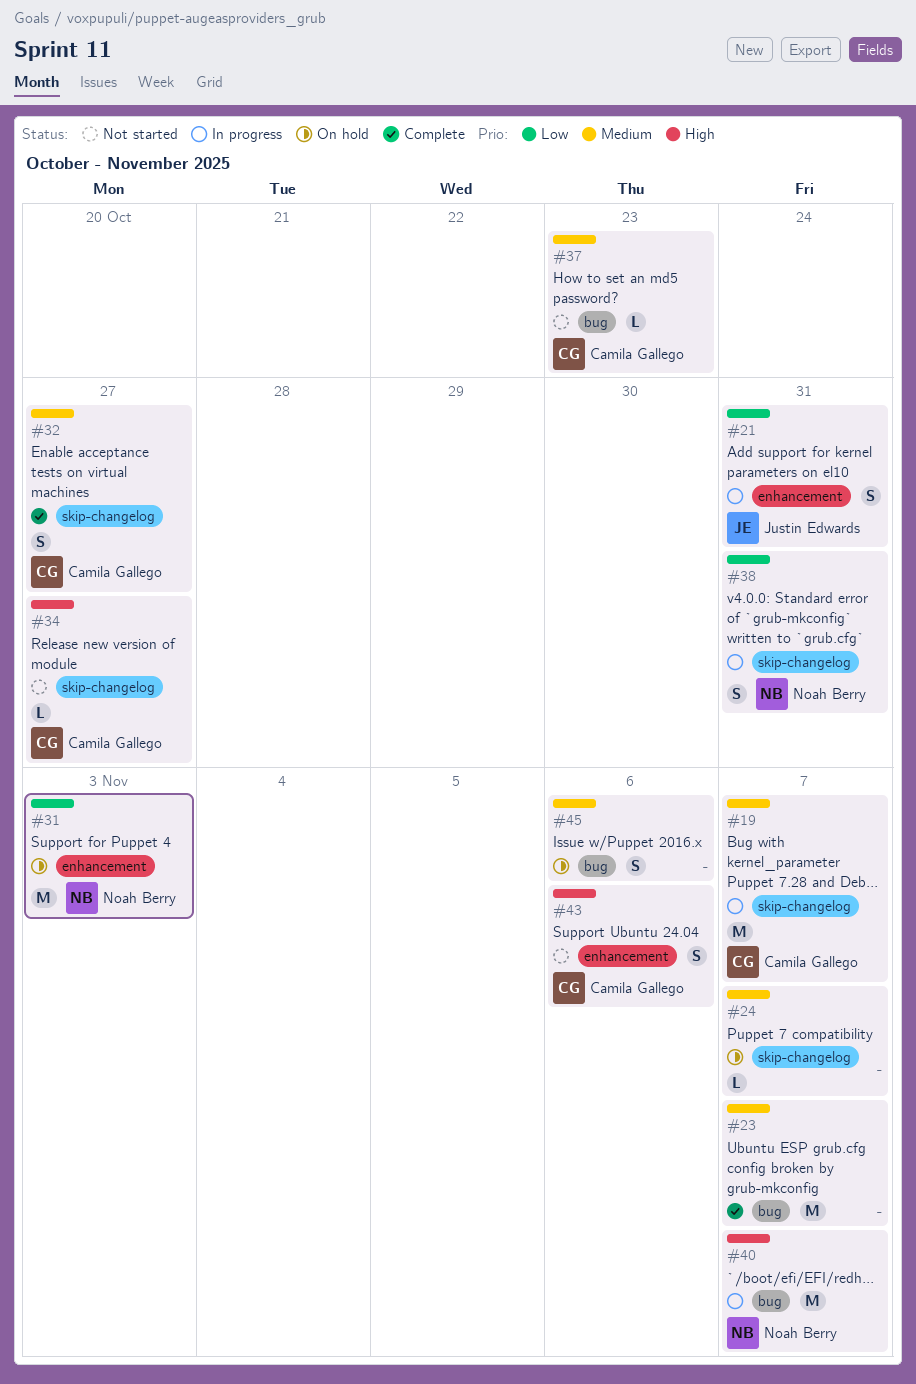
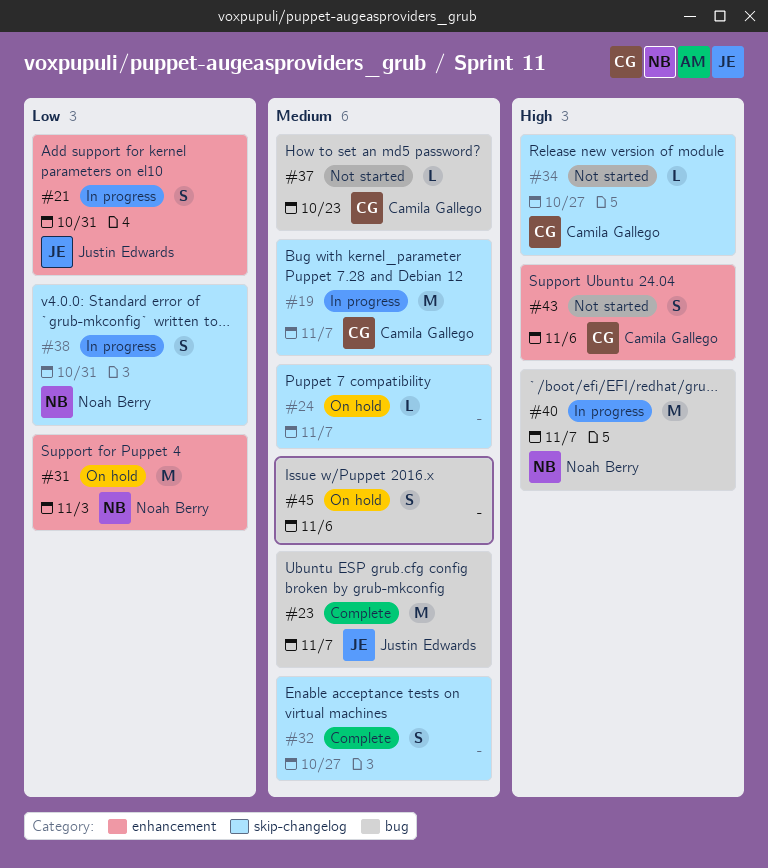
#23, owner: none -> Justin Edwards
#32, owner: Camila Gallego -> none

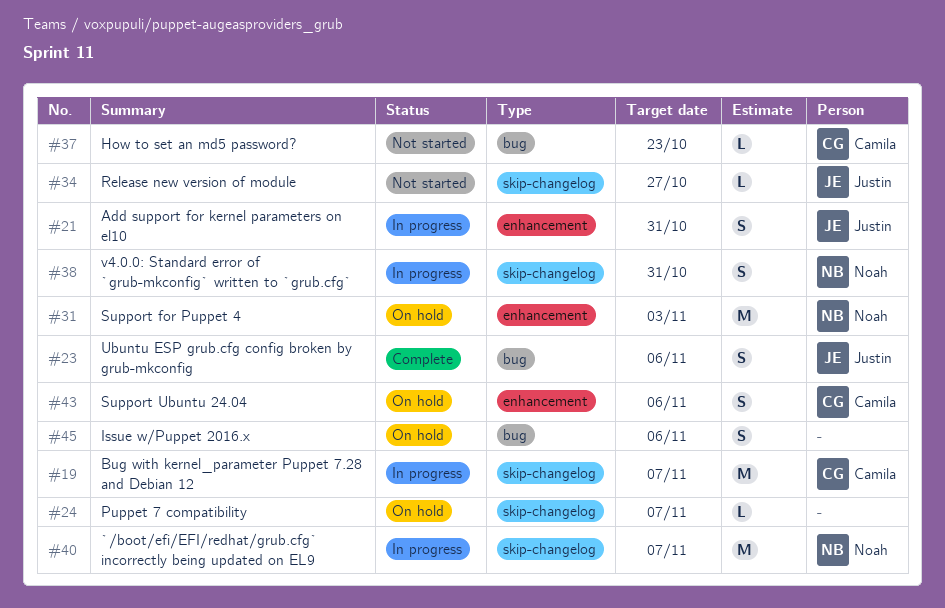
#23, estimate: M -> S
#23, due: Nov 7 -> Nov 6
#32: present -> none
#34, owner: Camila Gallego -> Justin Edwards
#40, label: bug -> skip-changelog
#43, status: Not started -> On hold

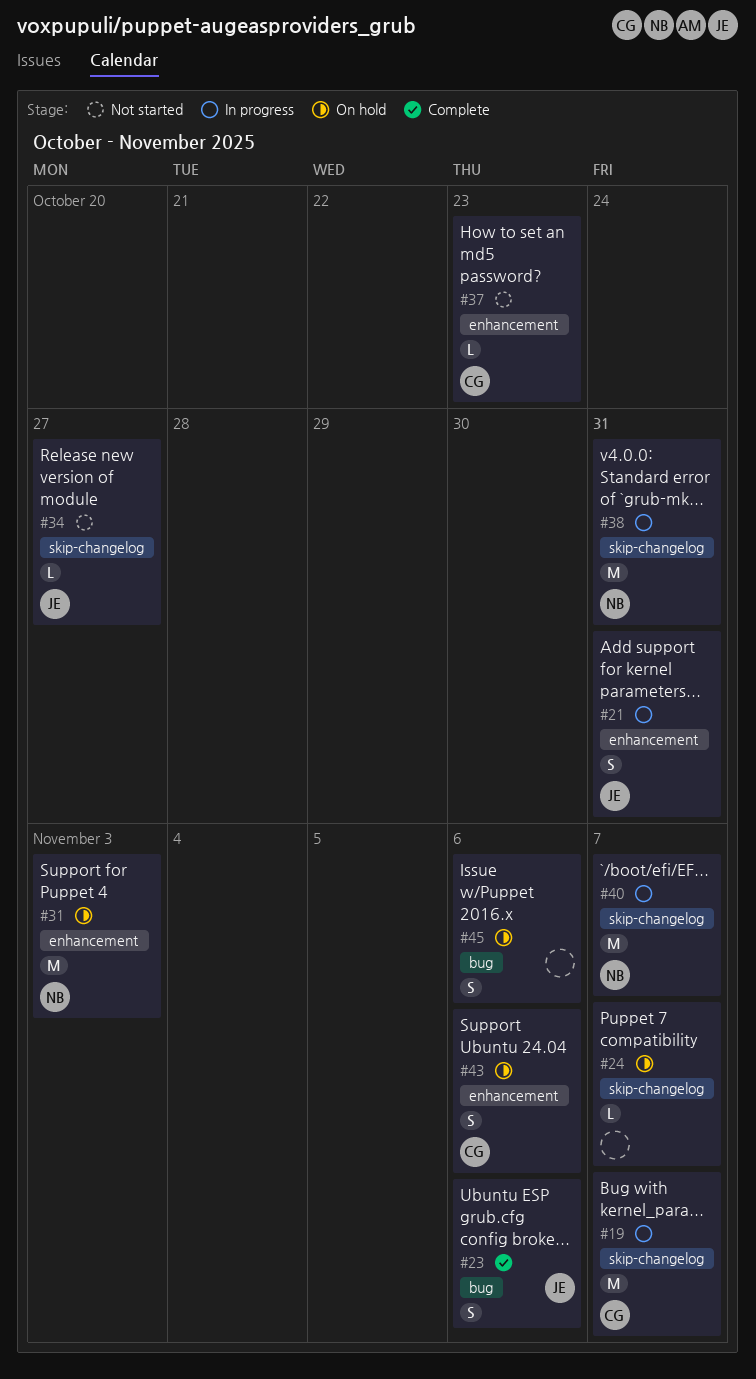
#37, label: bug -> enhancement
#38, estimate: S -> M

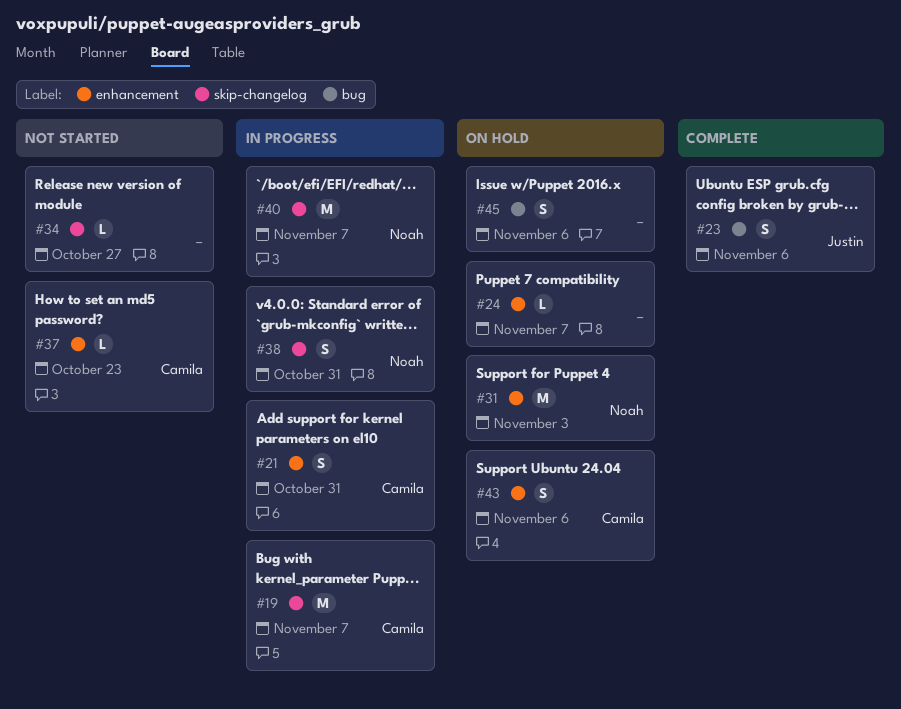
#21, owner: Justin -> Camila
#24, label: skip-changelog -> enhancement
#34, owner: Justin -> none
#38, estimate: M -> S

